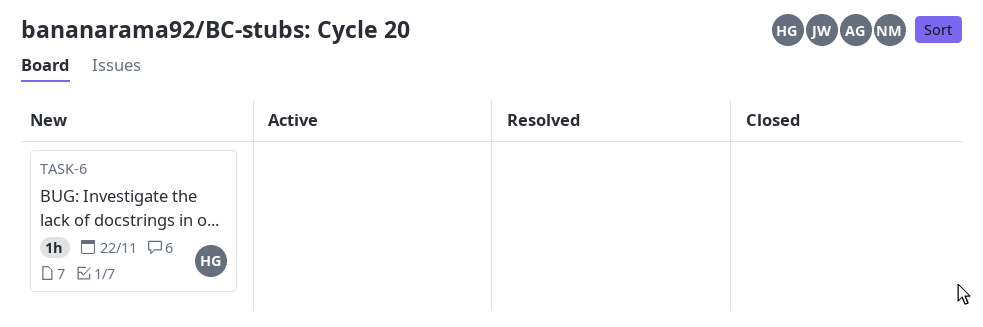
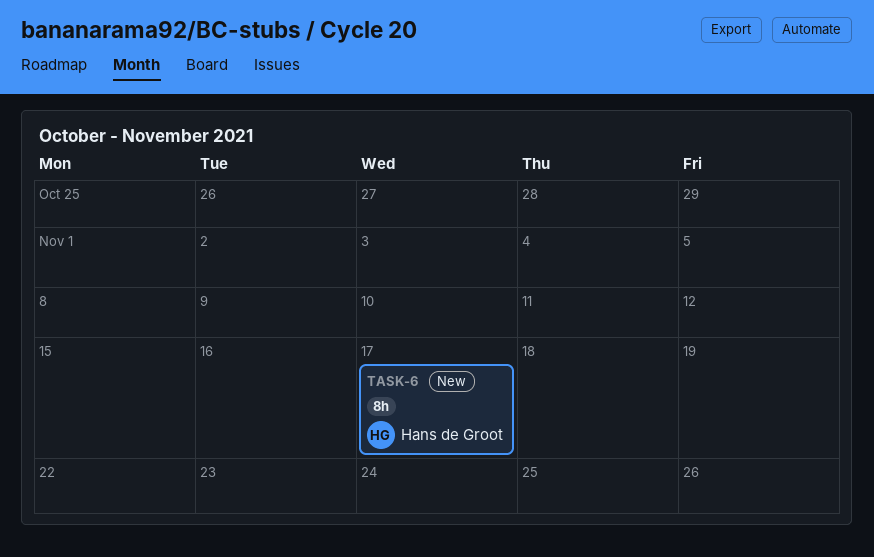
TASK-6, estimate: 1h -> 8h
TASK-6, due: Nov 22 -> Nov 17

